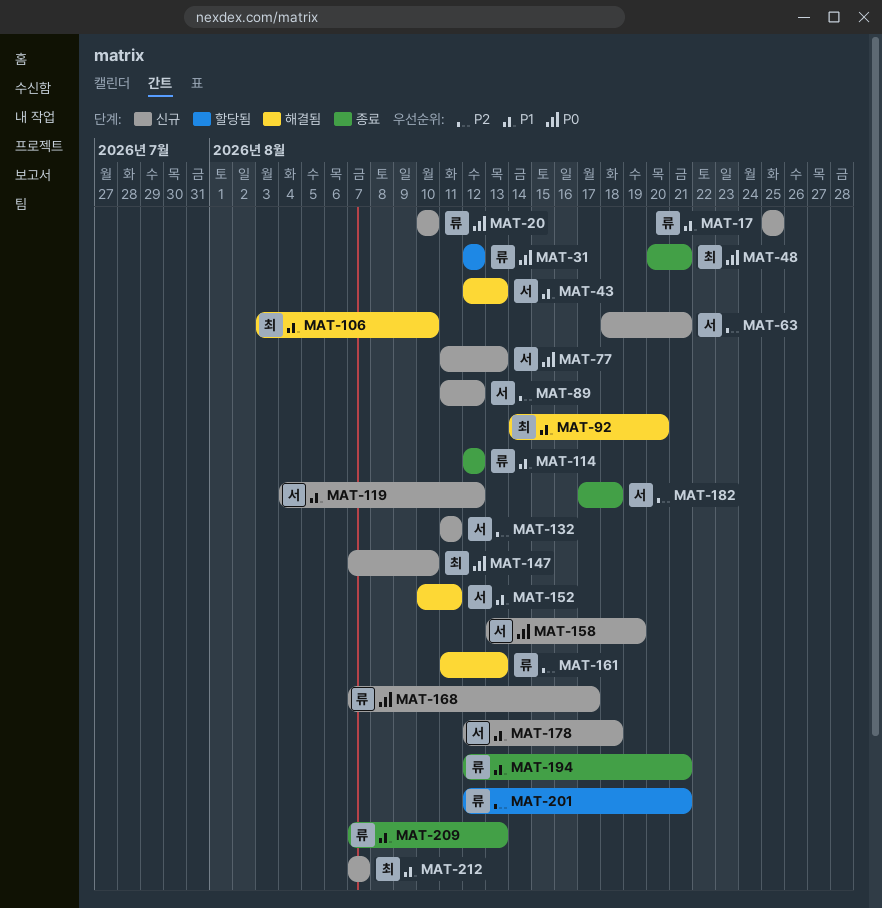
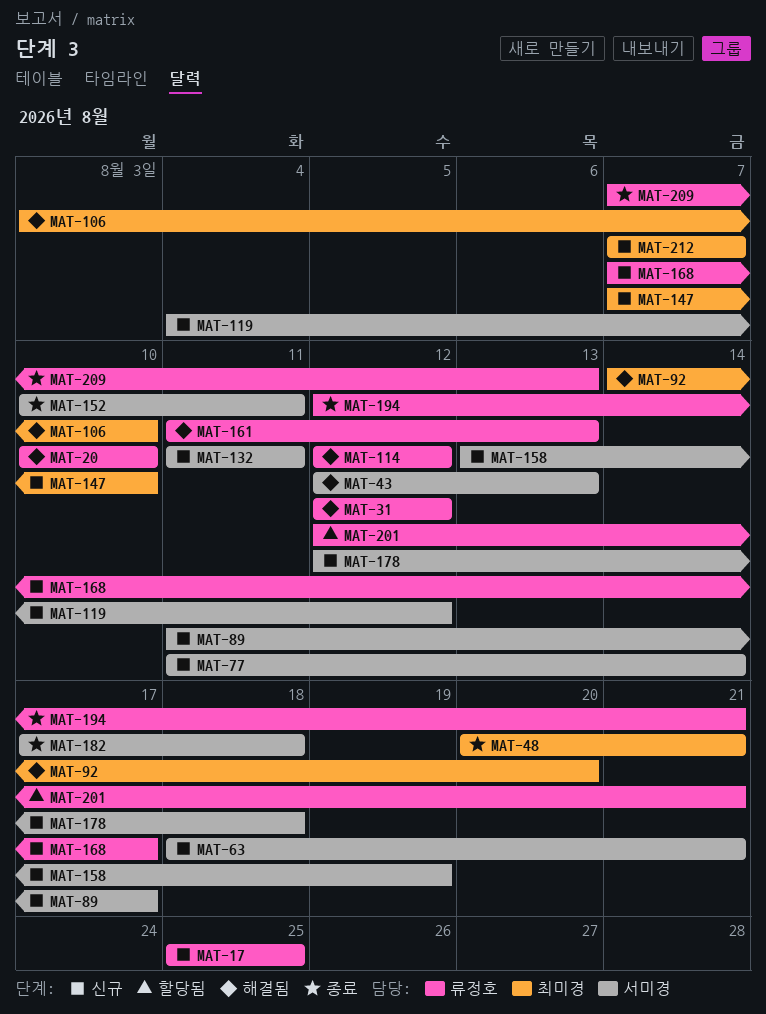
MAT-20, status: 신규 -> 해결됨
MAT-31, status: 할당됨 -> 해결됨
MAT-77, due: Aug 13 -> Aug 14
MAT-89, due: Aug 12 -> Aug 17
MAT-114, status: 종료 -> 해결됨
MAT-152, status: 해결됨 -> 종료

